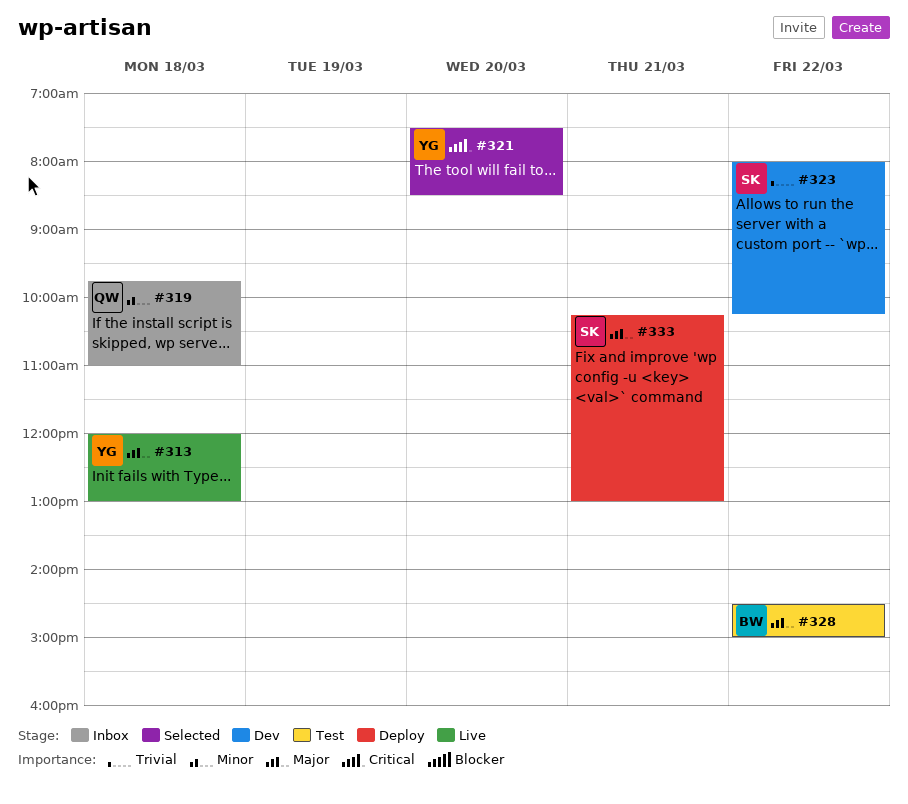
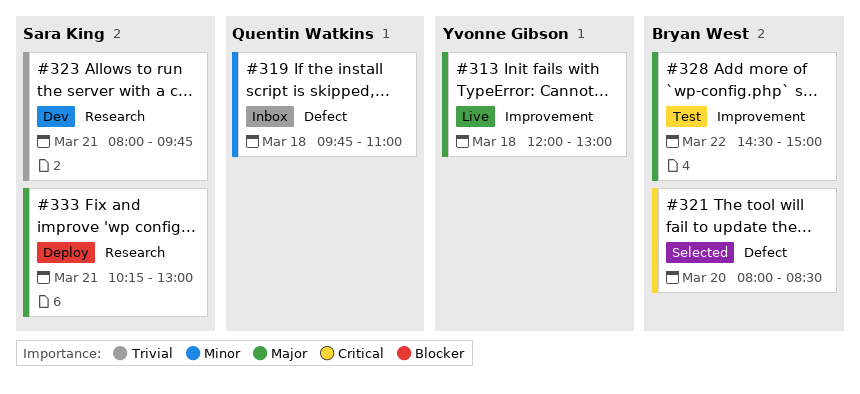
#321, owner: Yvonne Gibson -> Bryan West
#321, begins: 07:30 -> 08:00
#323, day: Mar 22 -> Mar 21
#323, ends: 10:15 -> 09:45

